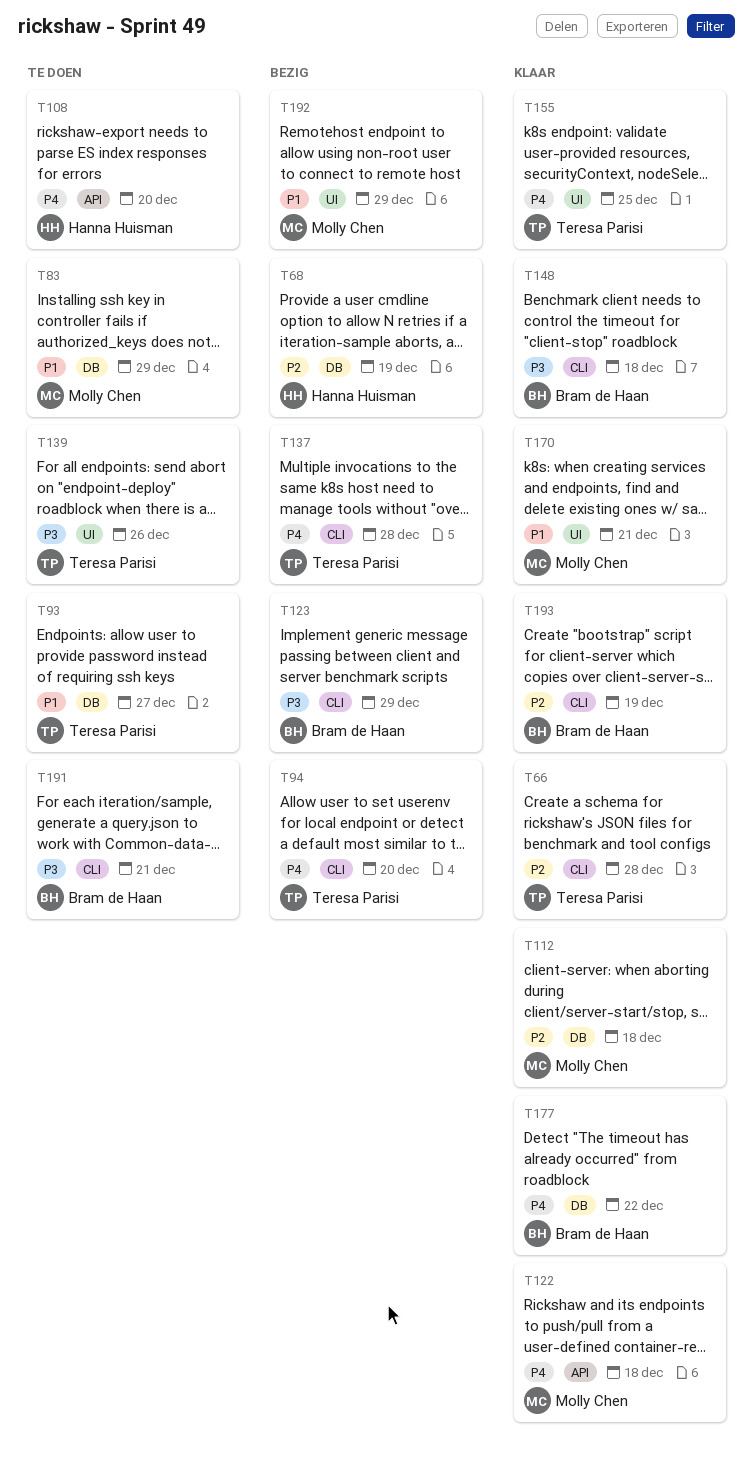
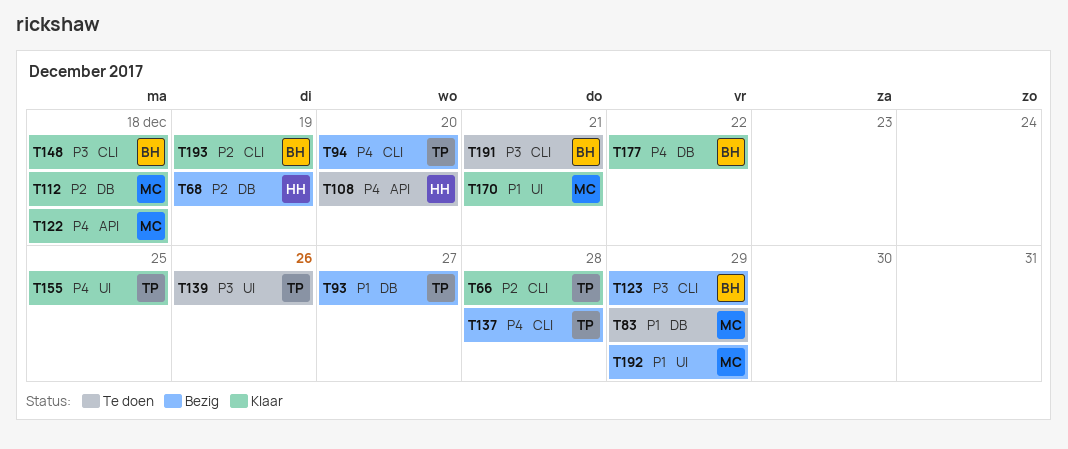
T93, status: Te doen -> Bezig

